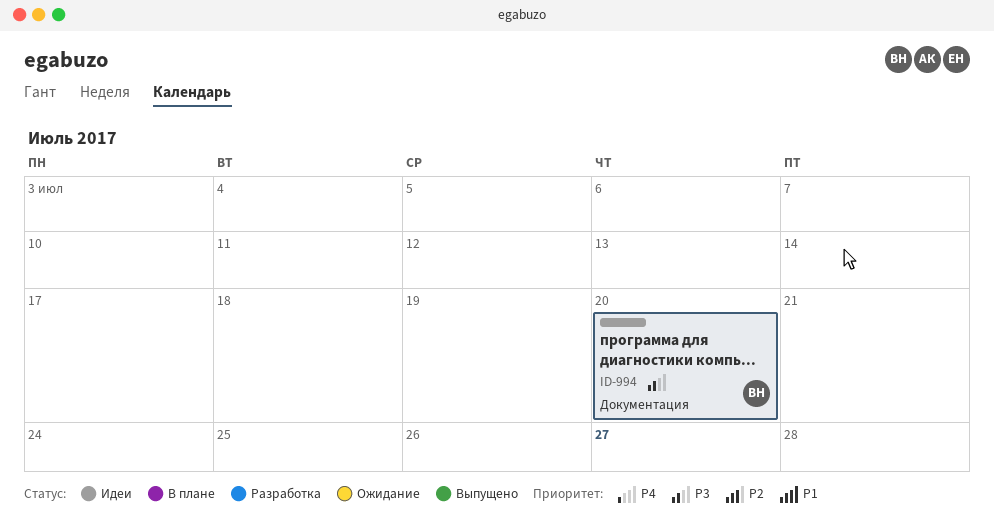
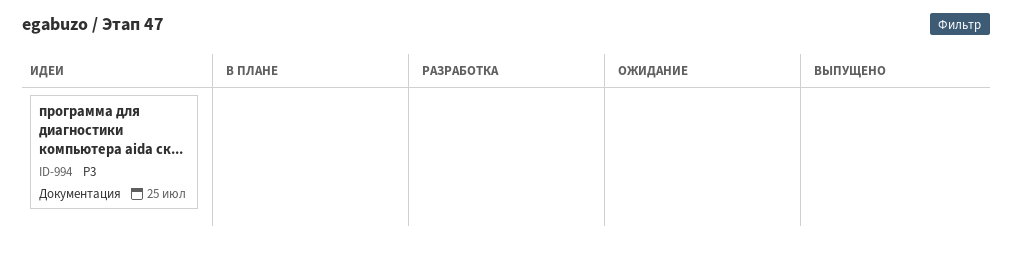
ID-994, due: Jul 20 -> Jul 25

